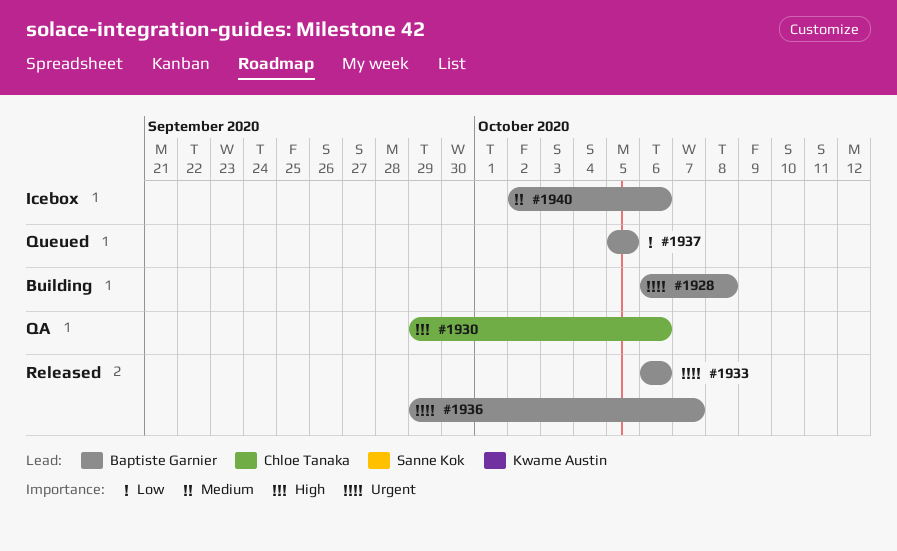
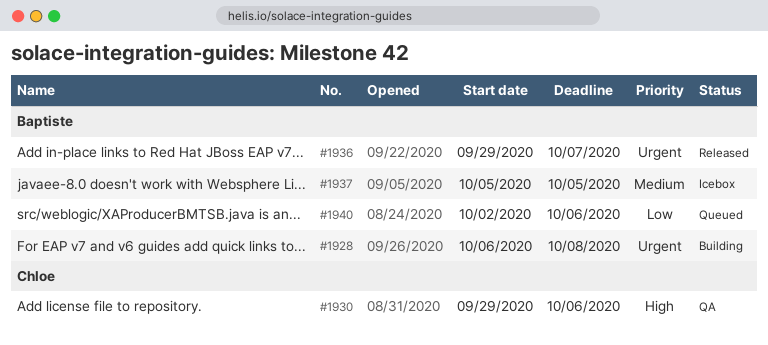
#1933: present -> none
#1937, status: Queued -> Icebox
#1937, priority: Low -> Medium
#1940, status: Icebox -> Queued
#1940, priority: Medium -> Low

